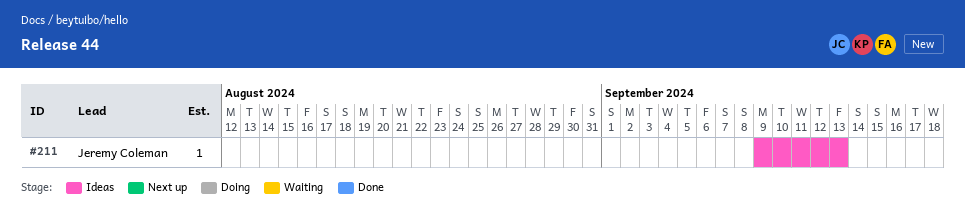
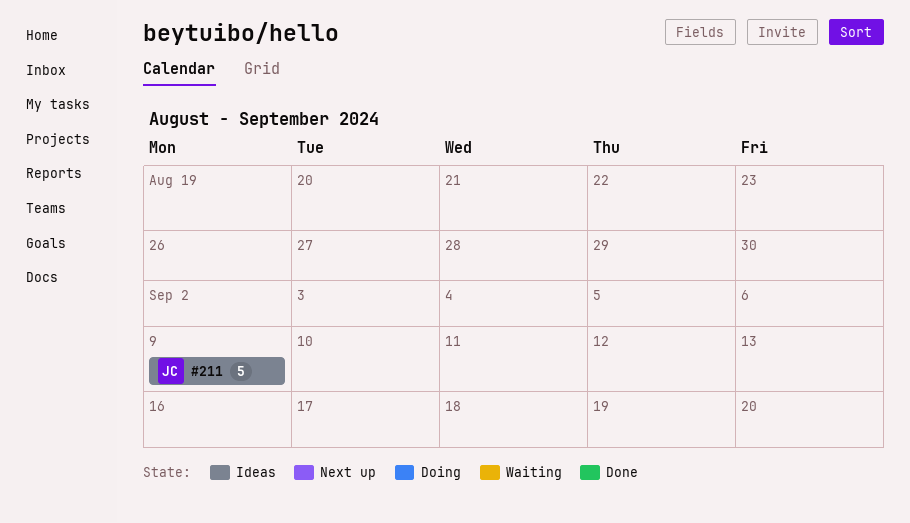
#211, estimate: 1 -> 5
#211, due: Sep 13 -> Sep 9

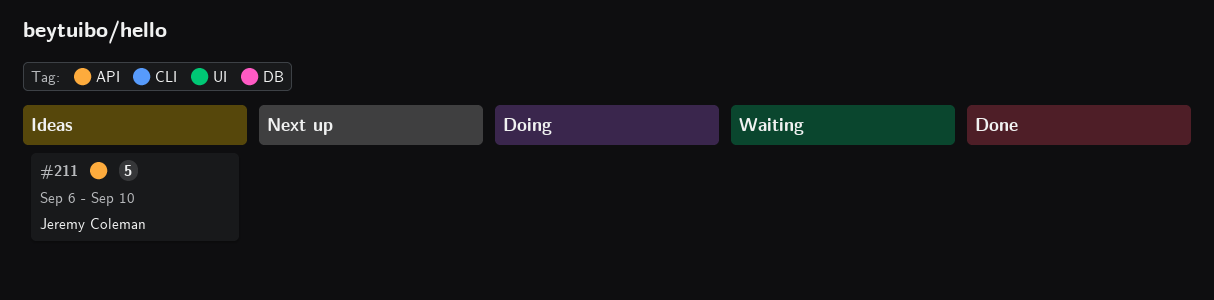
#211, start: Sep 9 -> Sep 6
#211, due: Sep 9 -> Sep 10

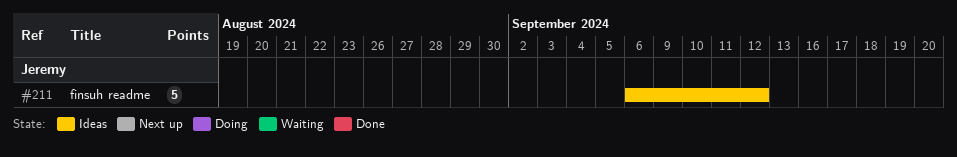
#211, due: Sep 10 -> Sep 12

